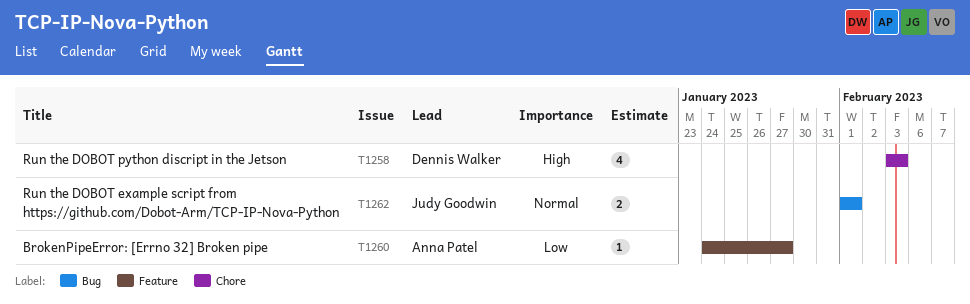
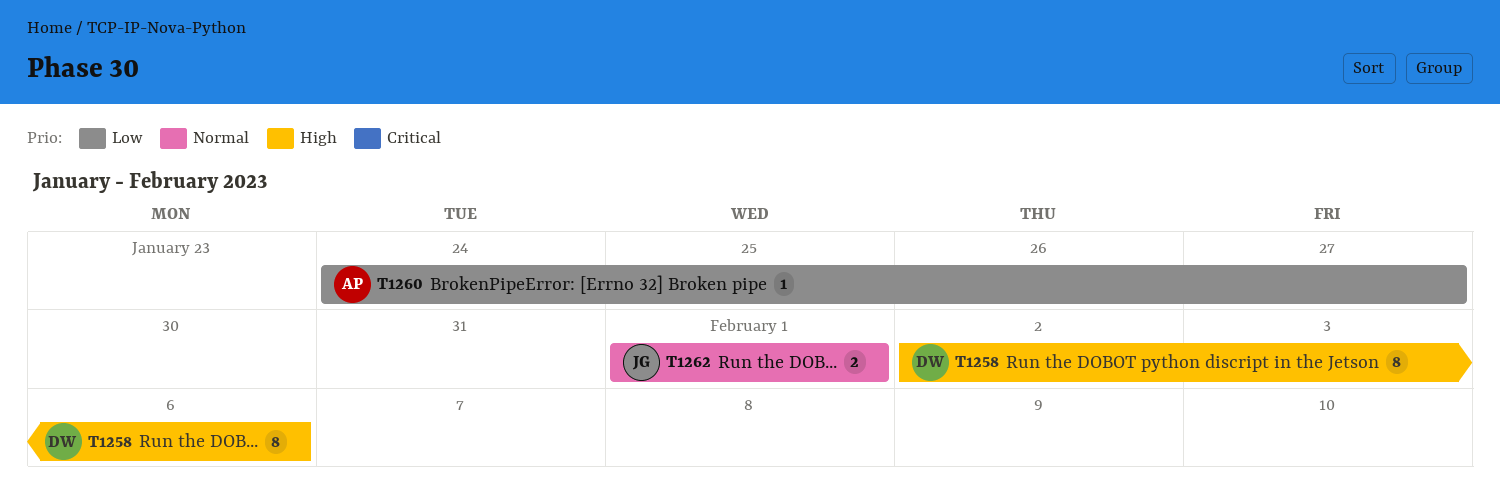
T1258, estimate: 4 -> 8
T1258, start: Feb 3 -> Feb 2
T1258, due: Feb 3 -> Feb 6

